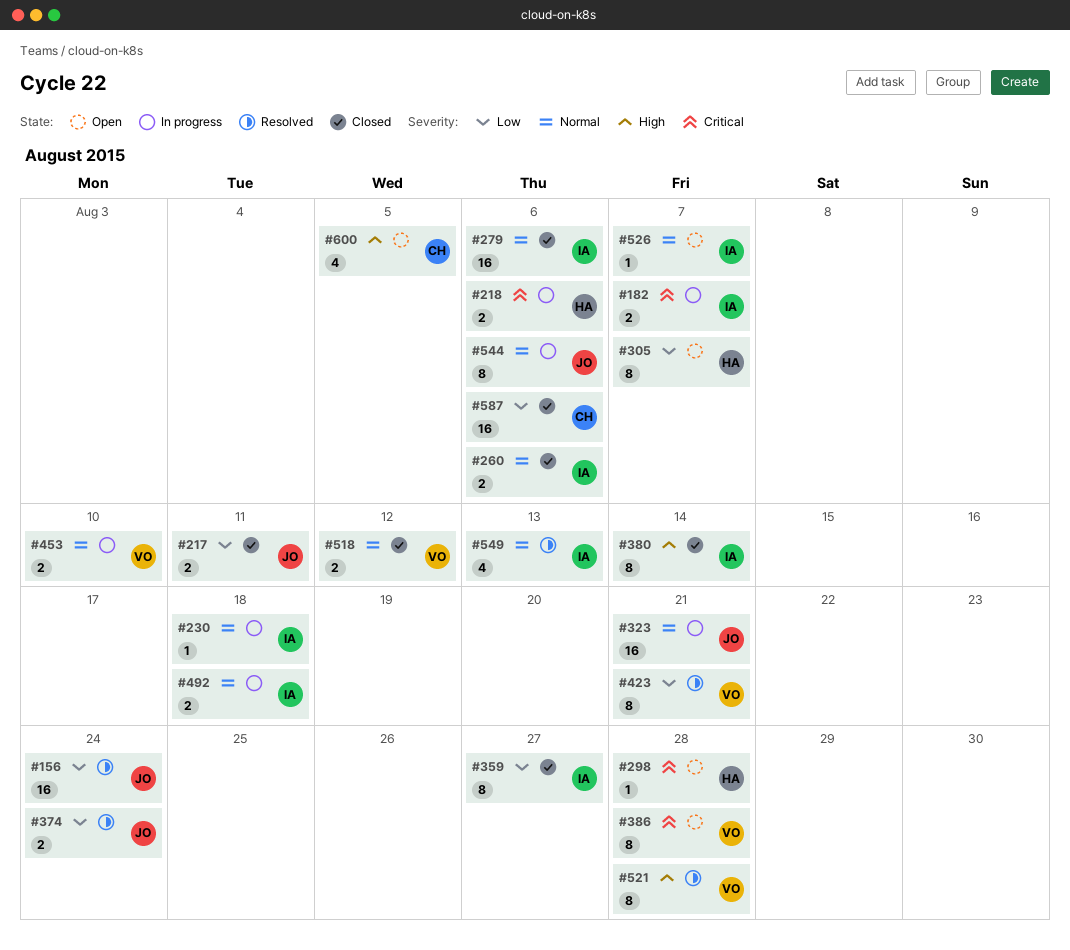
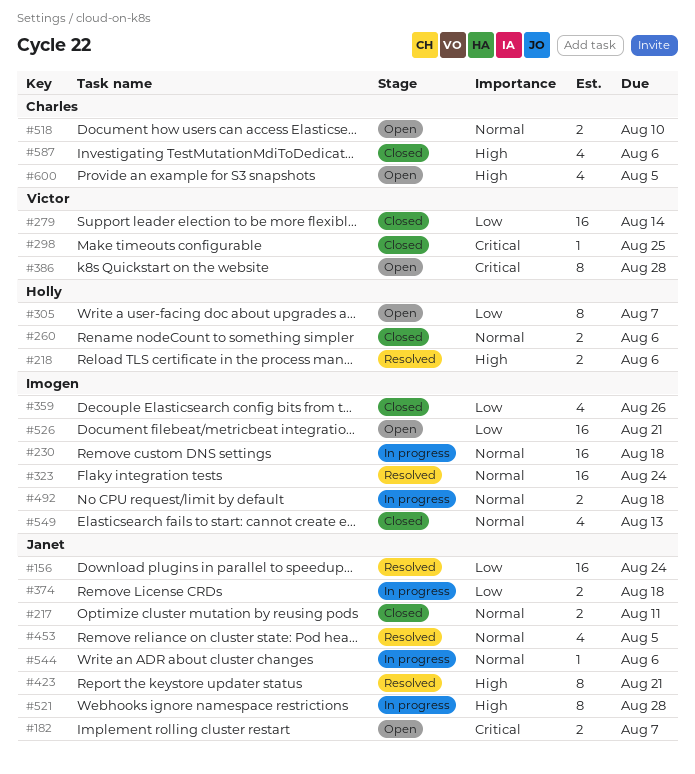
#182, status: In progress -> Open
#182, owner: Imogen -> Janet
#217, priority: Low -> Normal
#218, status: In progress -> Resolved
#218, priority: Critical -> High
#230, estimate: 1 -> 16
#260, owner: Imogen -> Holly
#279, owner: Imogen -> Victor
#279, priority: Normal -> Low
#279, due: Aug 6 -> Aug 14
#298, status: Open -> Closed
#298, owner: Holly -> Victor
#298, due: Aug 28 -> Aug 25
#323, status: In progress -> Resolved
#323, owner: Janet -> Imogen
#323, due: Aug 21 -> Aug 24
#359, estimate: 8 -> 4
#359, due: Aug 27 -> Aug 26
#374, status: Resolved -> In progress
#374, due: Aug 24 -> Aug 18
#380: present -> none
#423, owner: Victor -> Janet
#423, priority: Low -> High
#453, status: In progress -> Resolved
#453, owner: Victor -> Janet
#453, estimate: 2 -> 4
#453, due: Aug 10 -> Aug 5
#518, status: Closed -> Open
#518, owner: Victor -> Charles
#518, due: Aug 12 -> Aug 10
#521, status: Resolved -> In progress
#521, owner: Victor -> Janet
#526, priority: Normal -> Low
#526, estimate: 1 -> 16
#526, due: Aug 7 -> Aug 21
#544, estimate: 8 -> 1
#549, status: Resolved -> Closed
#587, priority: Low -> High
#587, estimate: 16 -> 4

